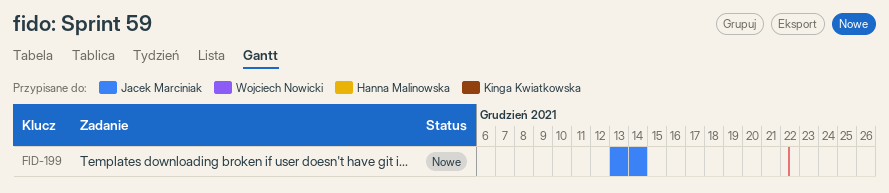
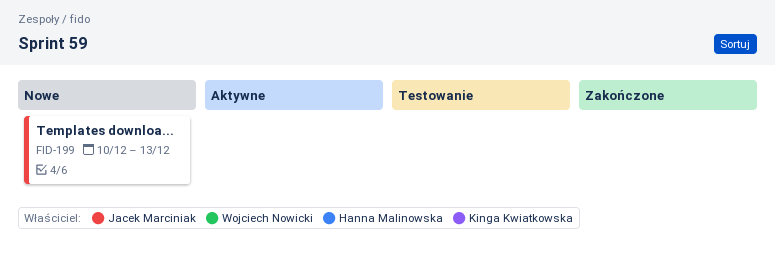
FID-199, start: Dec 13 -> Dec 10
FID-199, due: Dec 14 -> Dec 13

